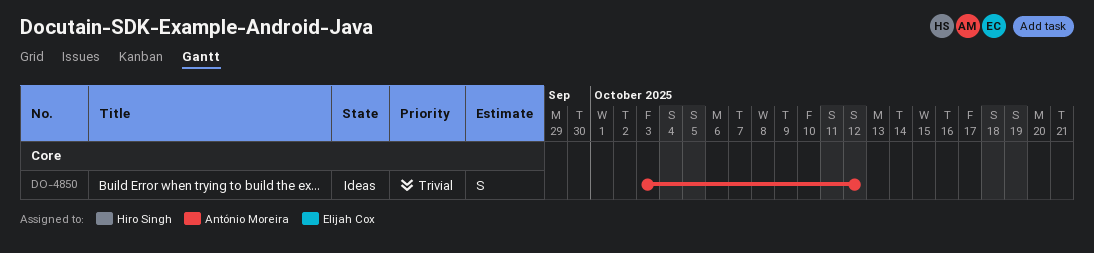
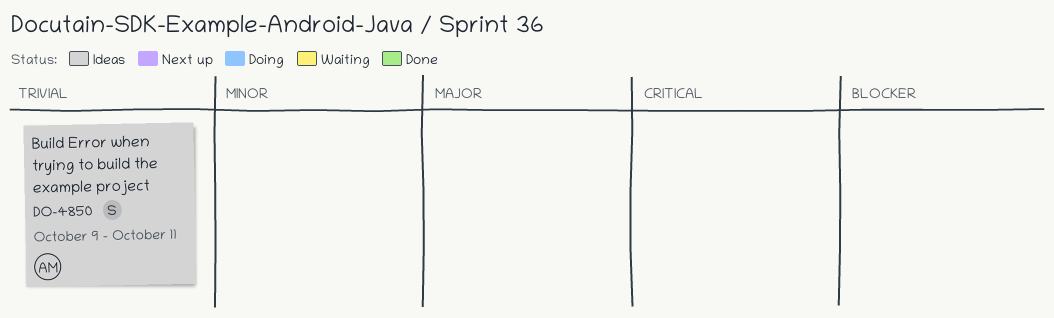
DO-4850, start: Oct 3 -> Oct 9
DO-4850, due: Oct 12 -> Oct 11

